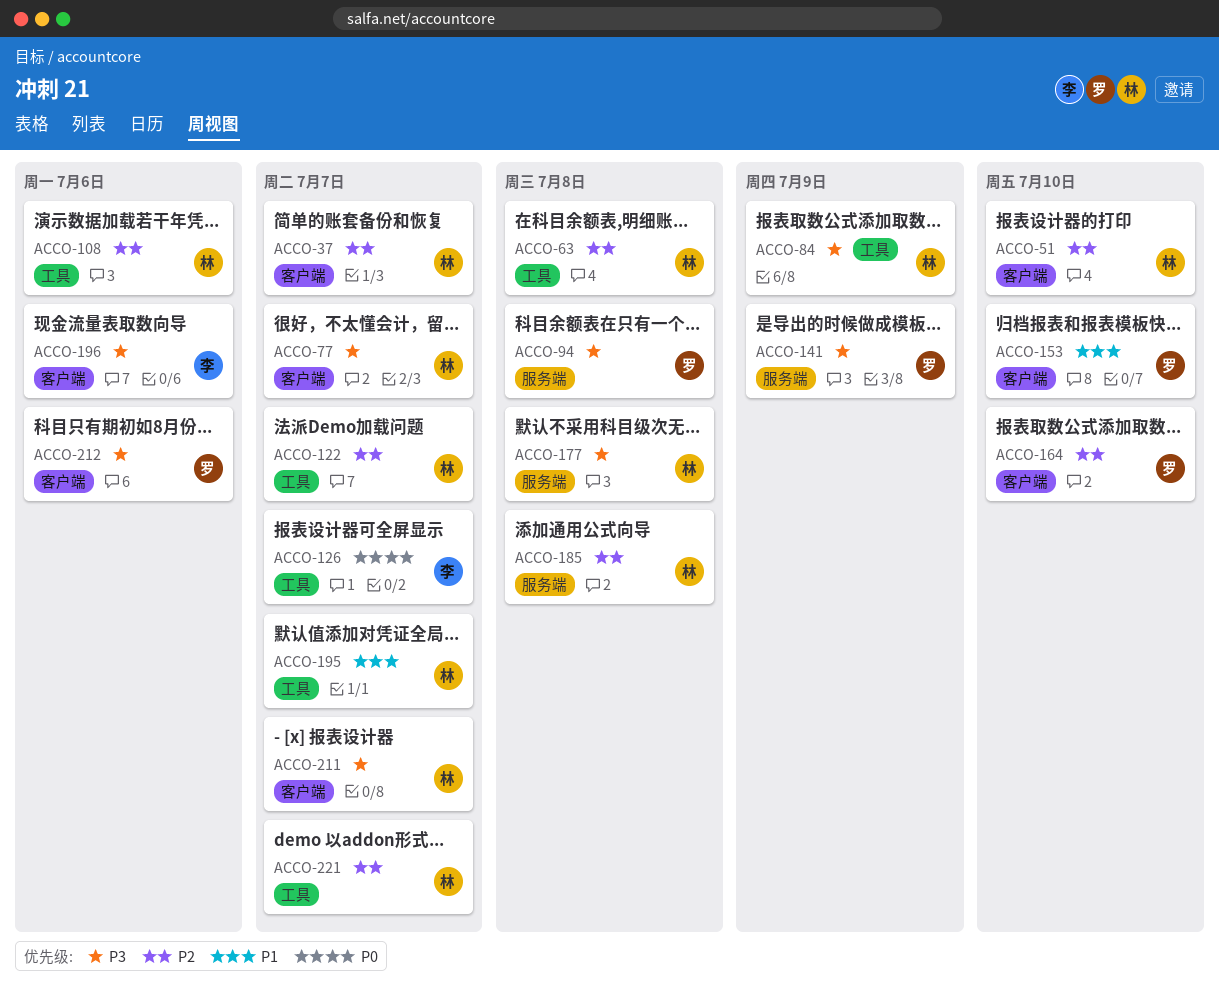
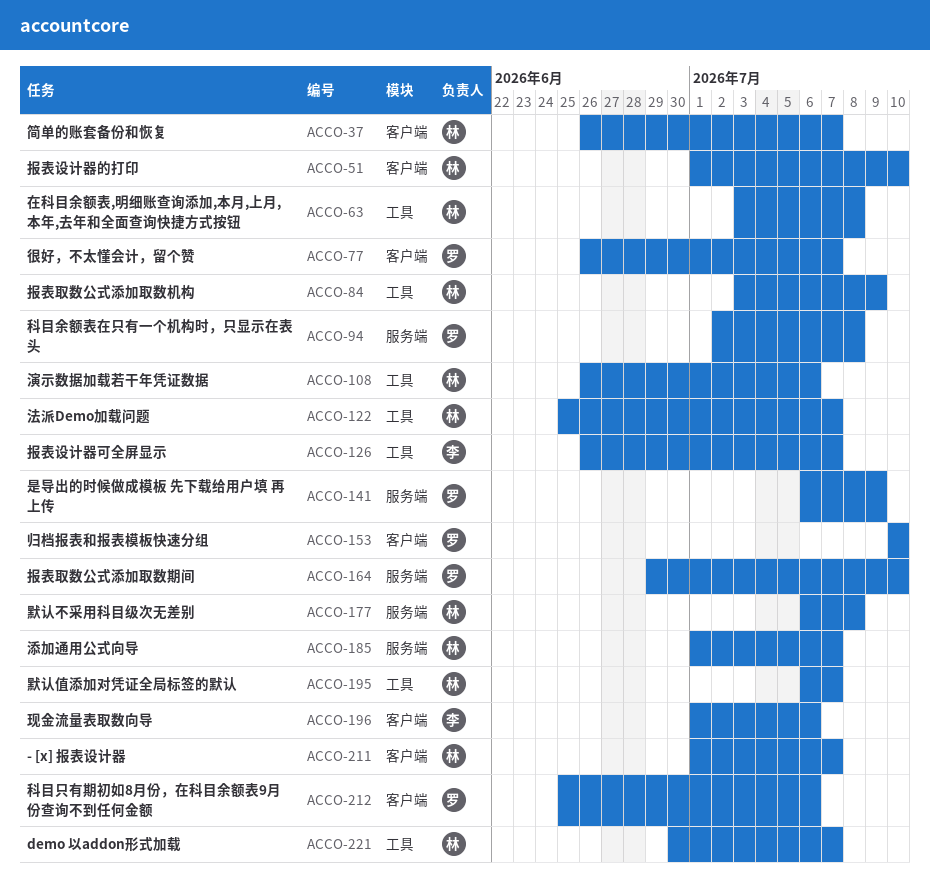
ACCO-77, owner: 林 -> 罗
ACCO-164, label: 客户端 -> 服务端
ACCO-185, due: Jul 8 -> Jul 7

